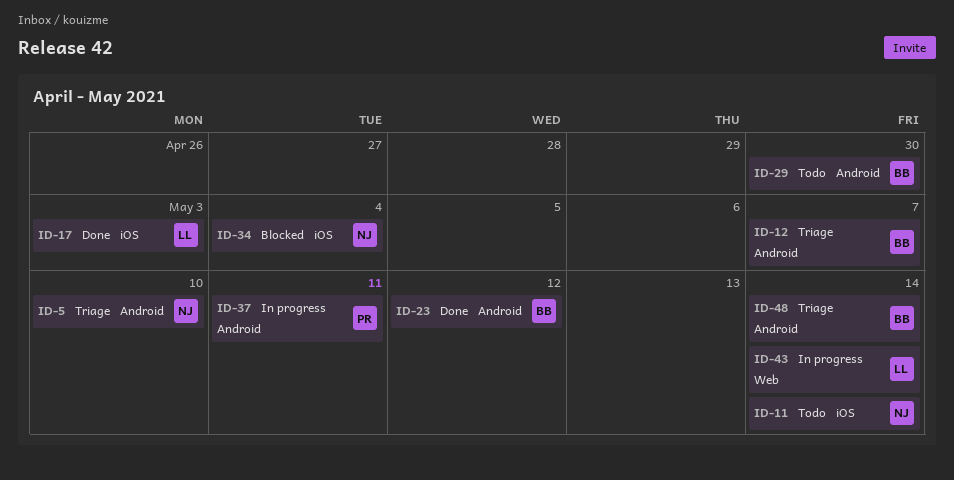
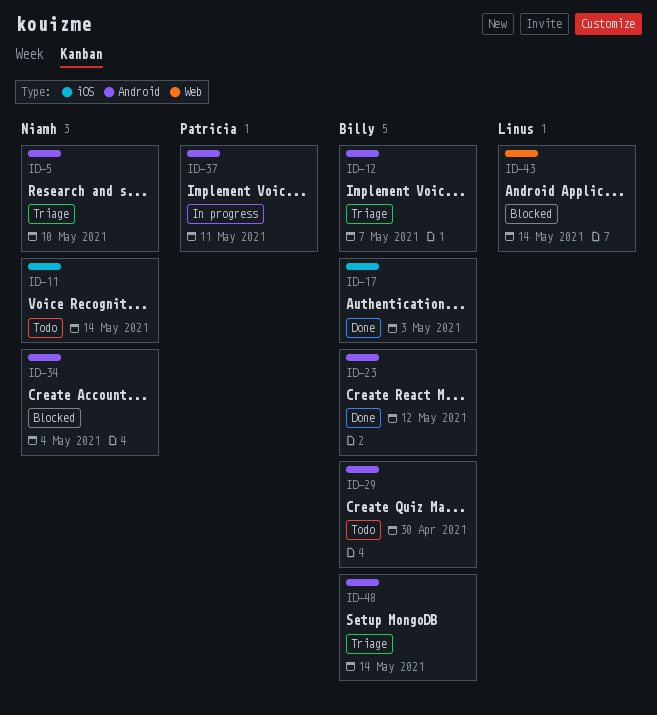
ID-17, owner: Linus -> Billy
ID-34, label: iOS -> Android
ID-43, status: In progress -> Blocked

